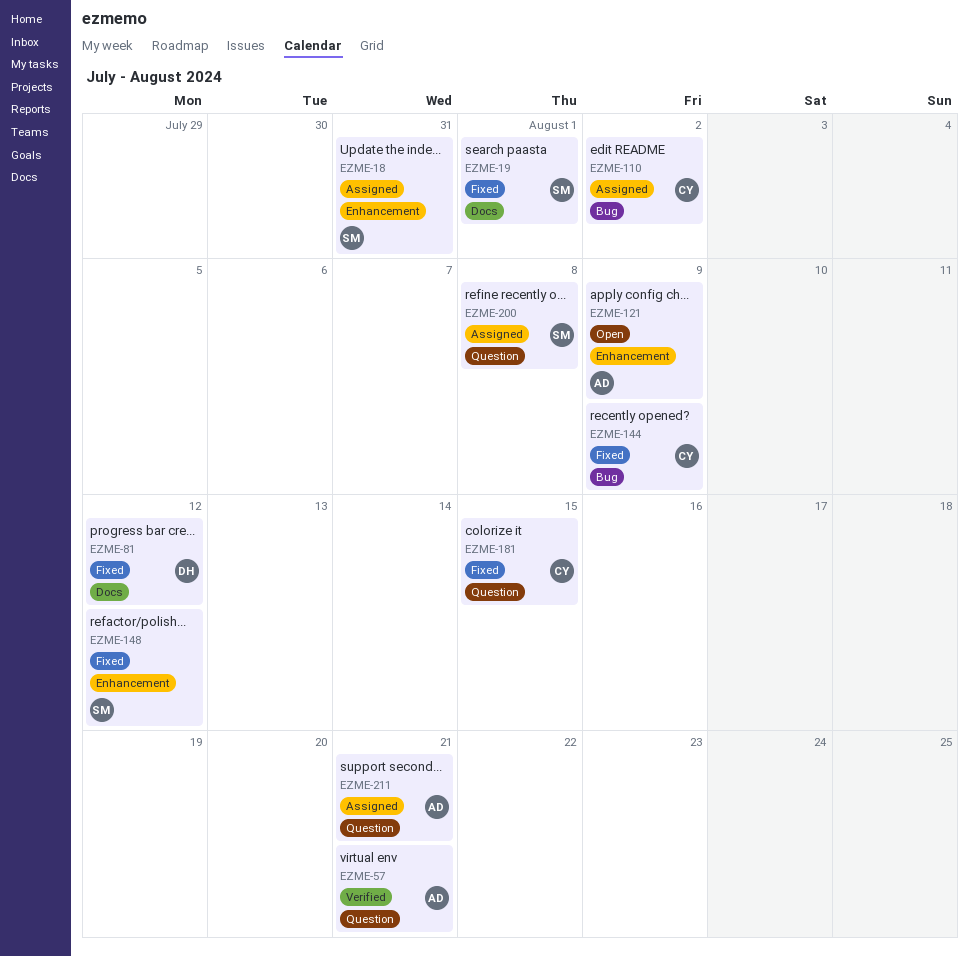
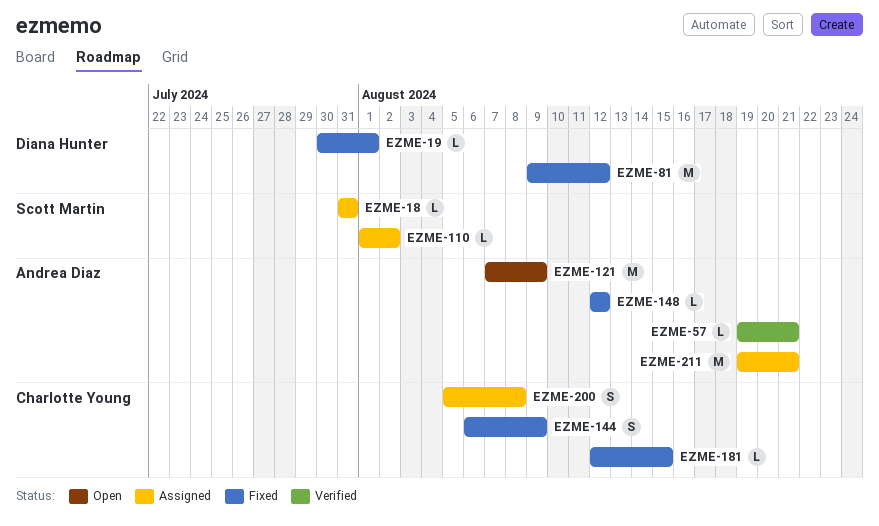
EZME-19, owner: Scott Martin -> Diana Hunter
EZME-110, owner: Charlotte Young -> Scott Martin
EZME-148, owner: Scott Martin -> Andrea Diaz
EZME-200, owner: Scott Martin -> Charlotte Young

